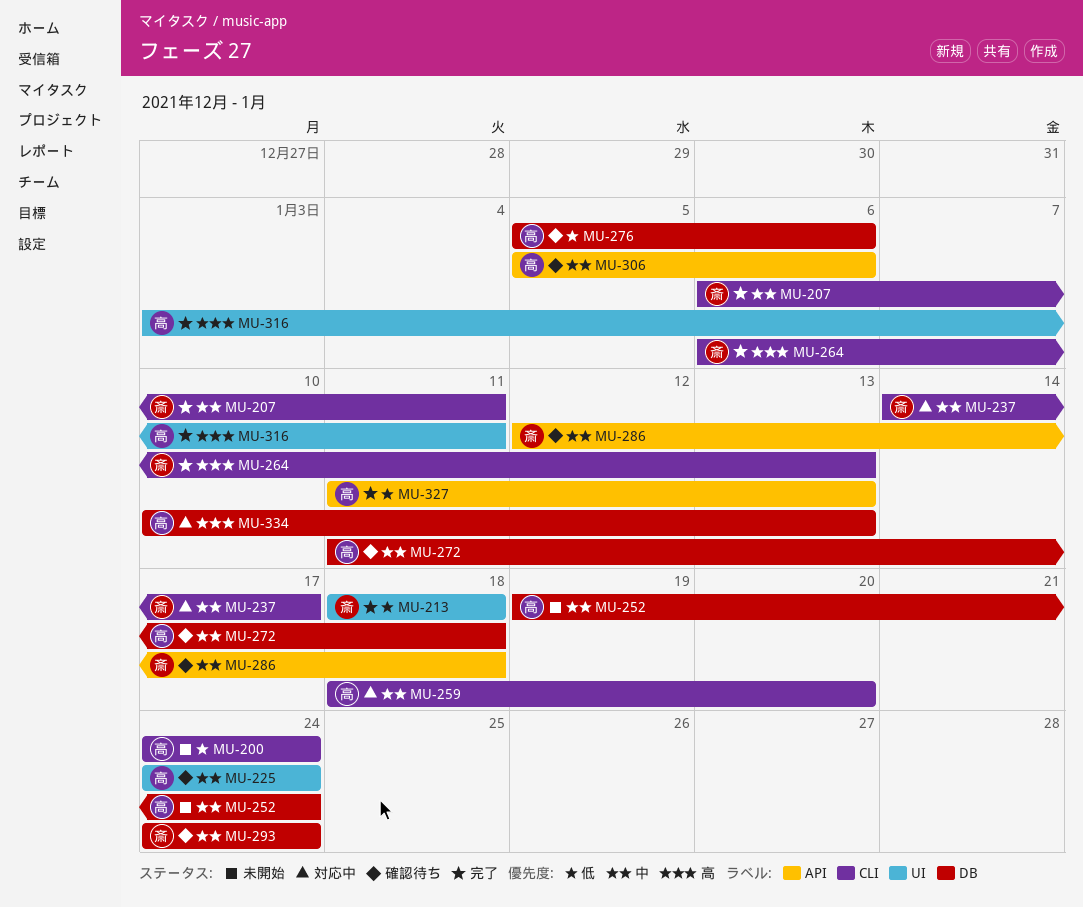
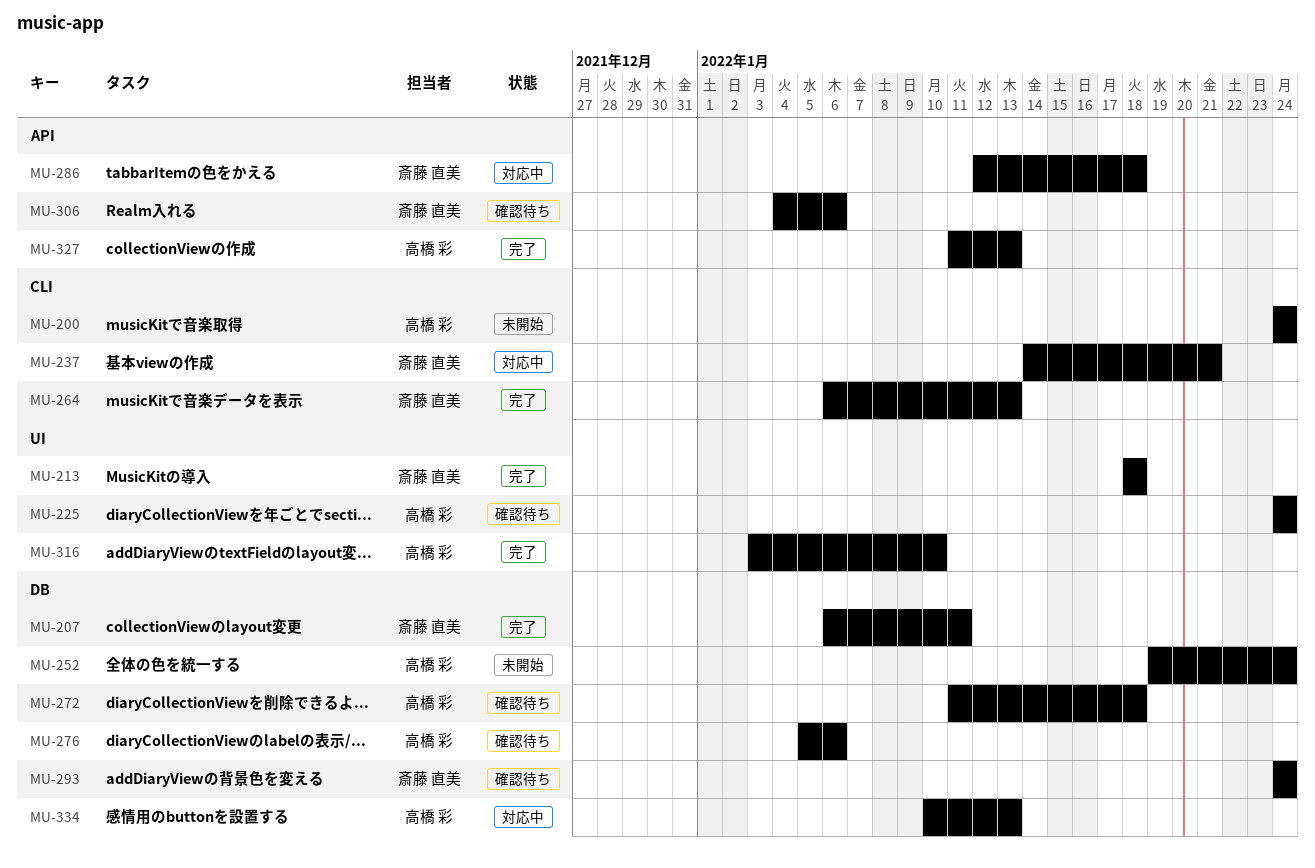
MU-207, label: CLI -> DB
MU-237, due: Jan 17 -> Jan 21
MU-259: present -> none
MU-286, status: 確認待ち -> 対応中
MU-306, owner: 高橋 彩 -> 斎藤 直美
MU-306, start: Jan 5 -> Jan 4
MU-316, due: Jan 11 -> Jan 10

